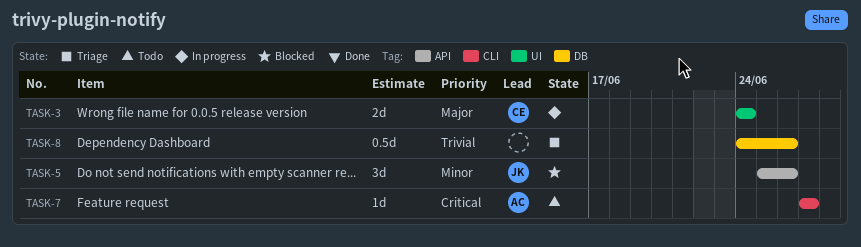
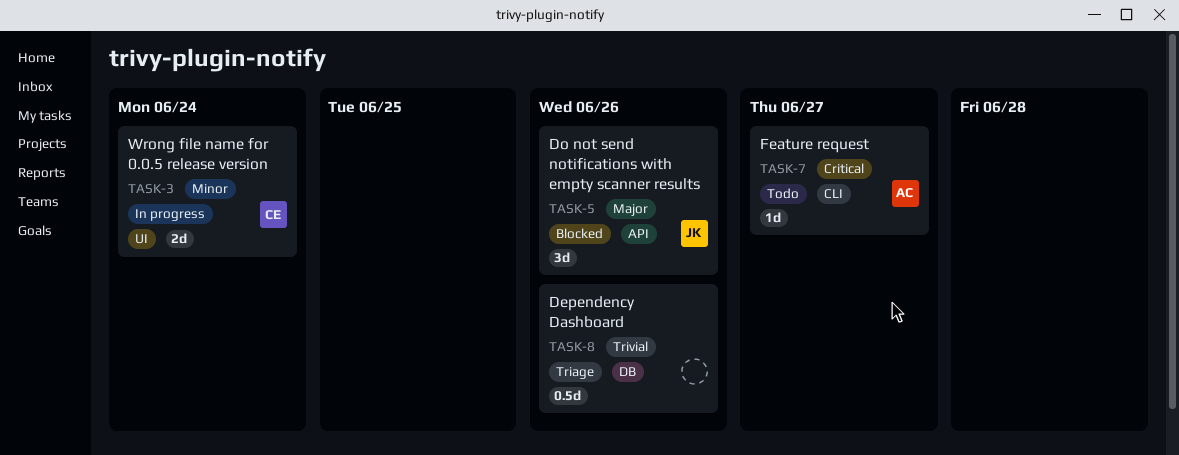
TASK-3, priority: Major -> Minor
TASK-5, priority: Minor -> Major

